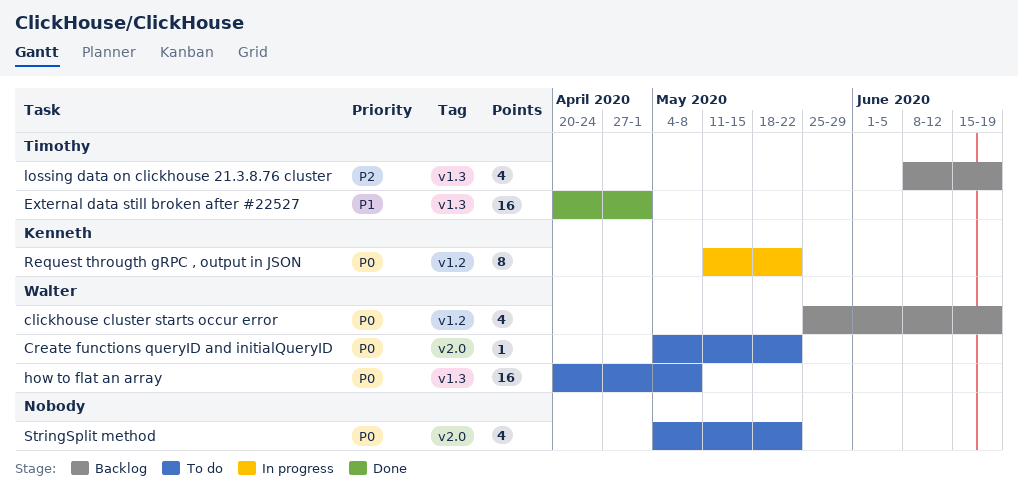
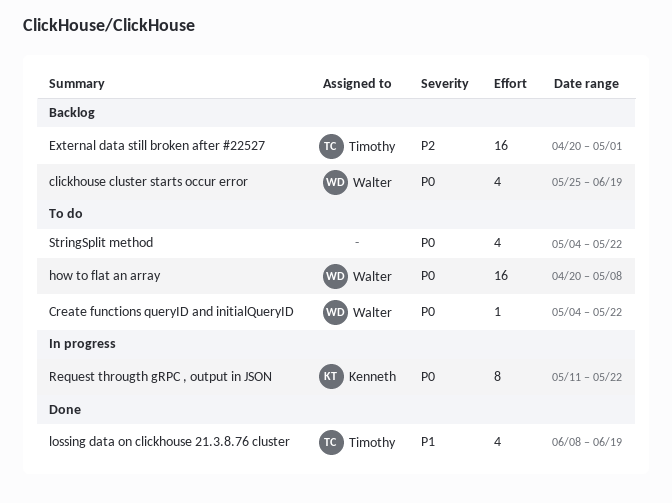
External data still broken after #22527, status: Done -> Backlog
External data still broken after #22527, priority: P1 -> P2
lossing data on clickhouse 21.3.8.76 cluster, status: Backlog -> Done
lossing data on clickhouse 21.3.8.76 cluster, priority: P2 -> P1

